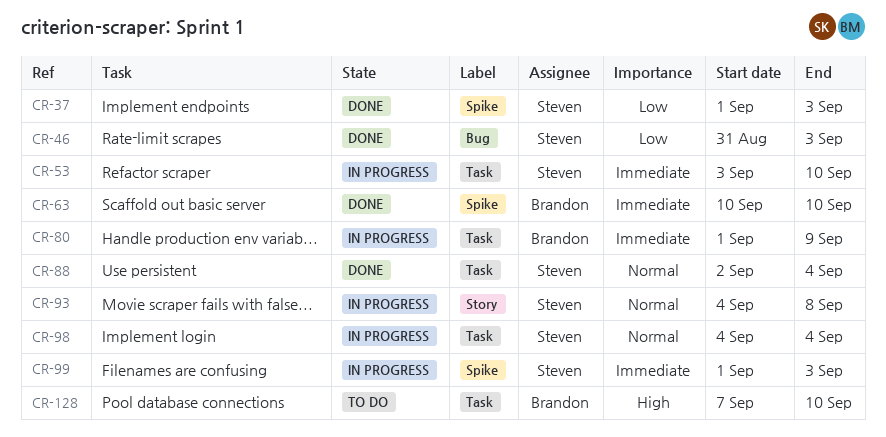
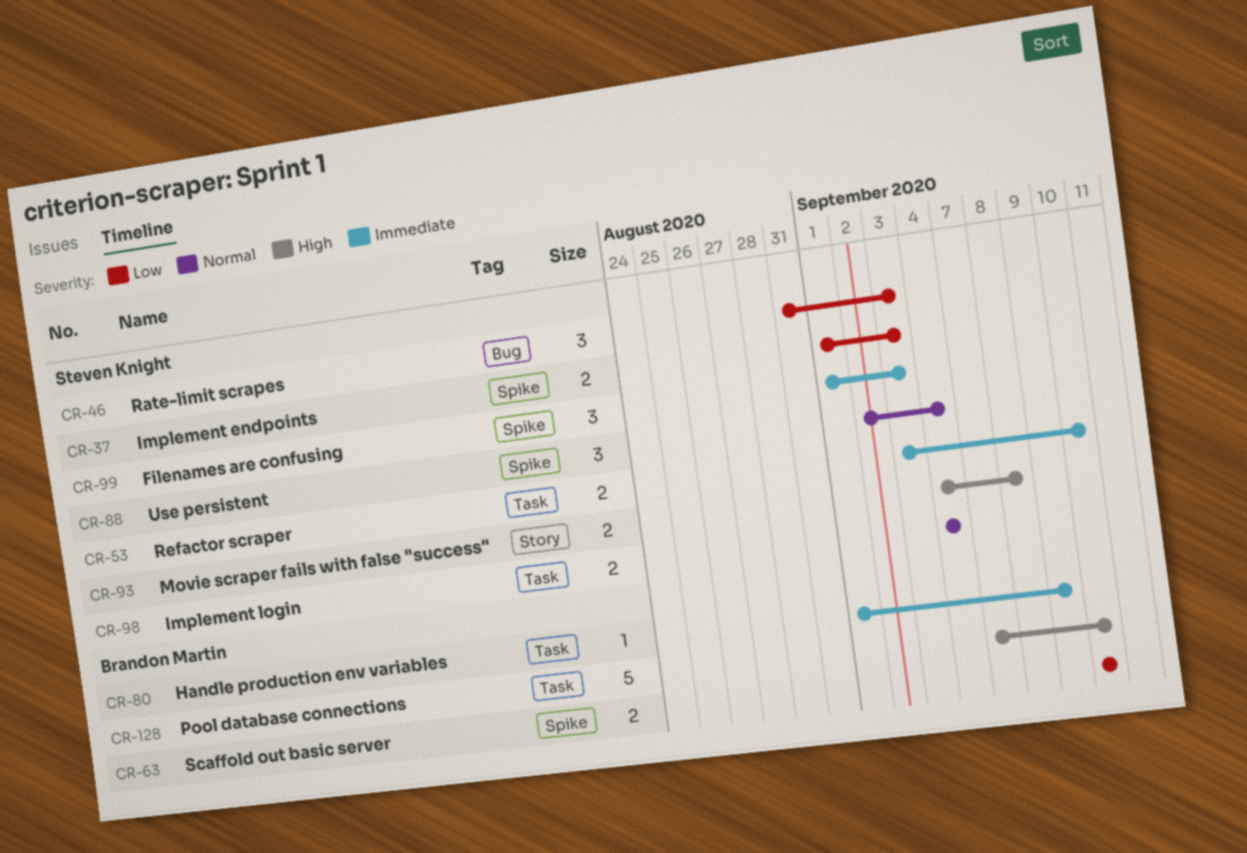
CR-63, priority: Immediate -> Low
CR-88, label: Task -> Spike
CR-93, priority: Normal -> High

